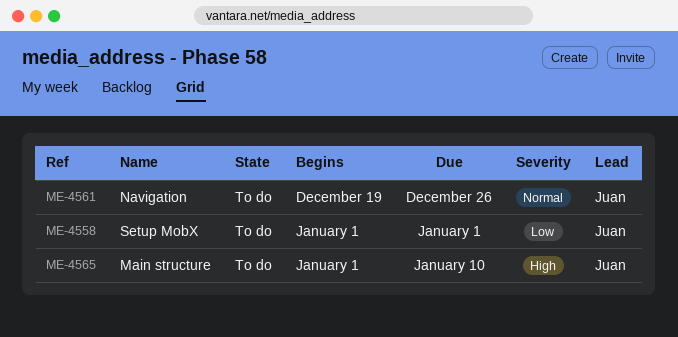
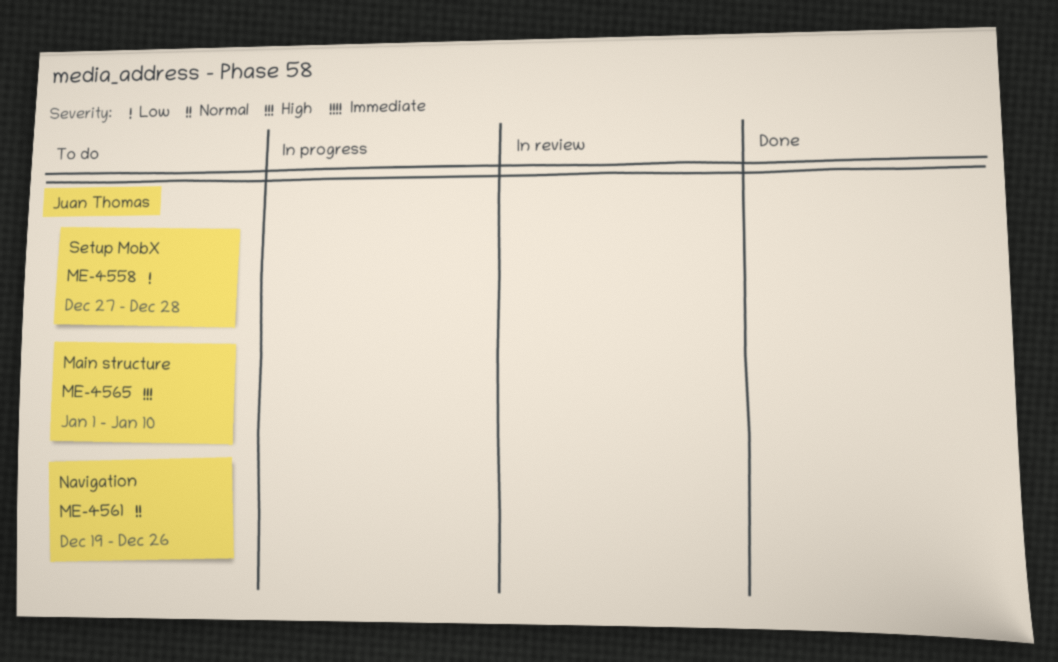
ME-4558, start: Jan 1 -> Dec 27
ME-4558, due: Jan 1 -> Dec 28

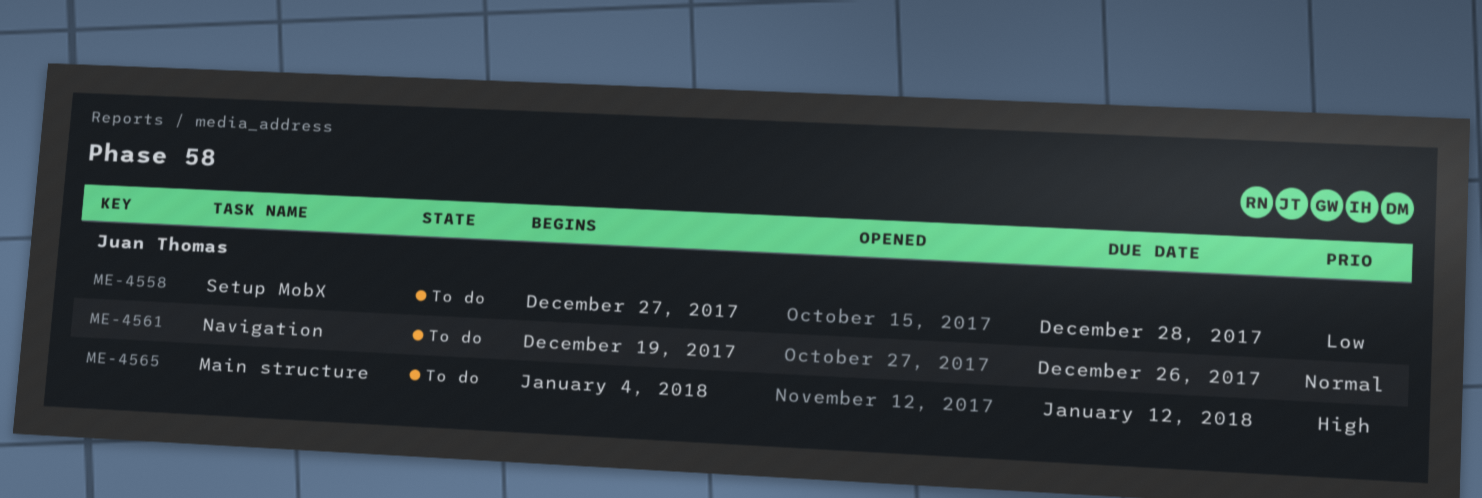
ME-4565, start: Jan 1 -> Jan 4
ME-4565, due: Jan 10 -> Jan 12

